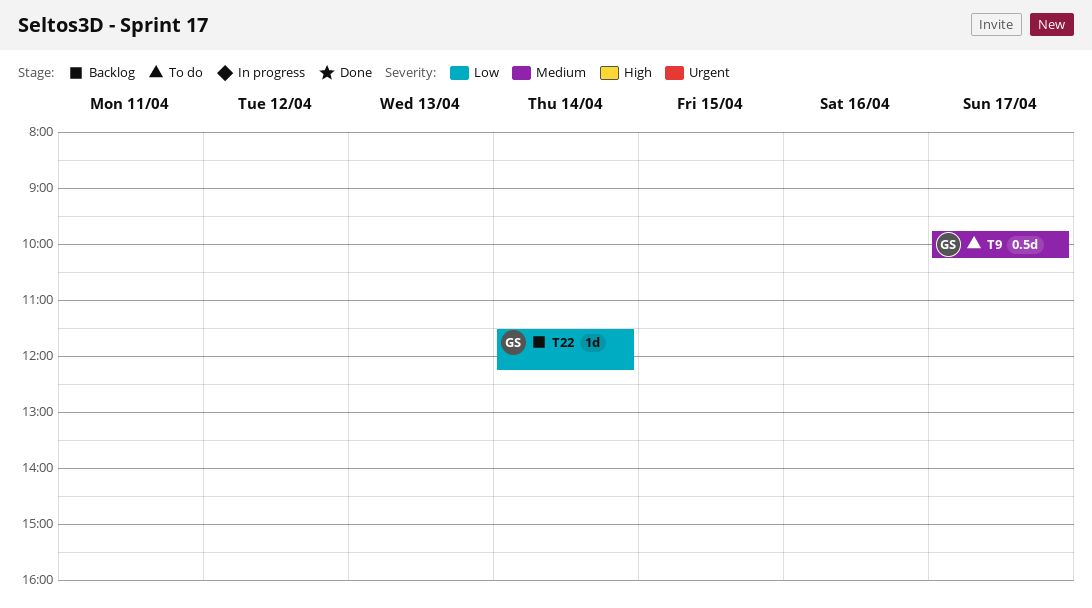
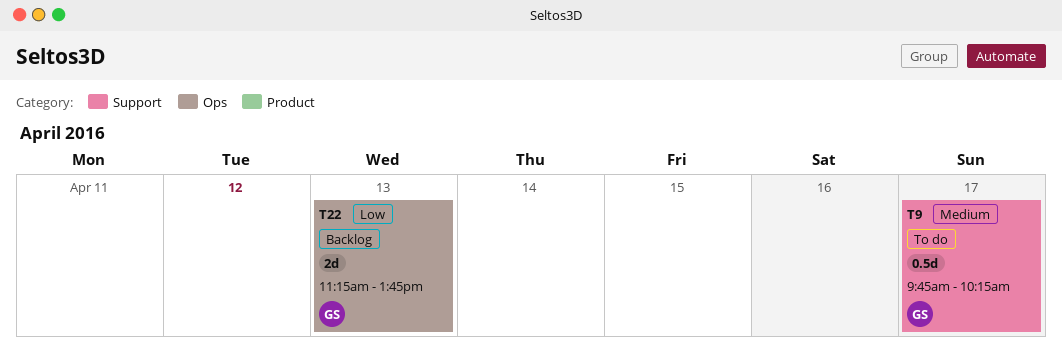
T22, estimate: 1d -> 2d
T22, day: Apr 14 -> Apr 13
T22, begins: 11:30 -> 11:15
T22, ends: 12:15 -> 13:45

